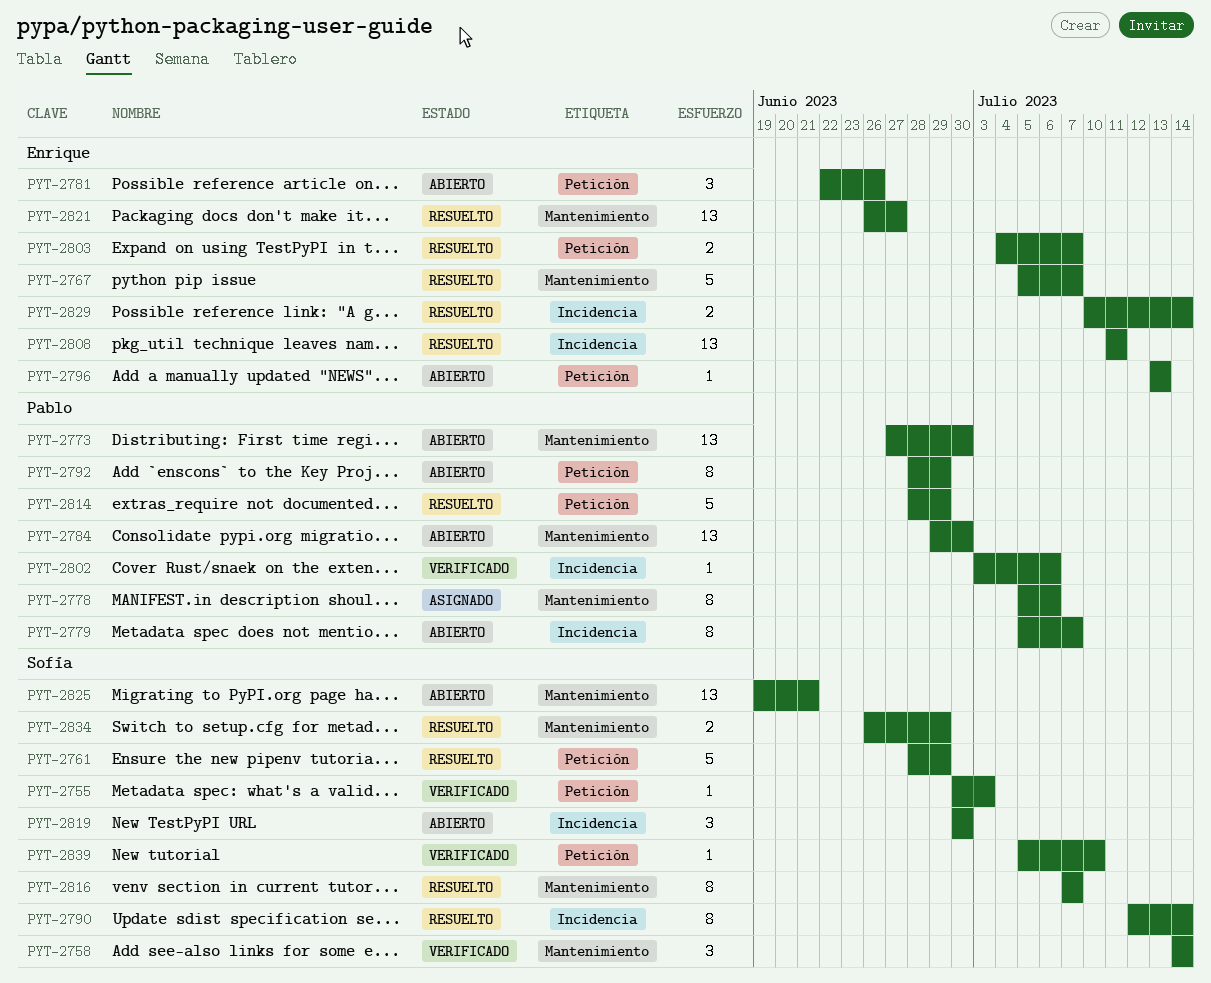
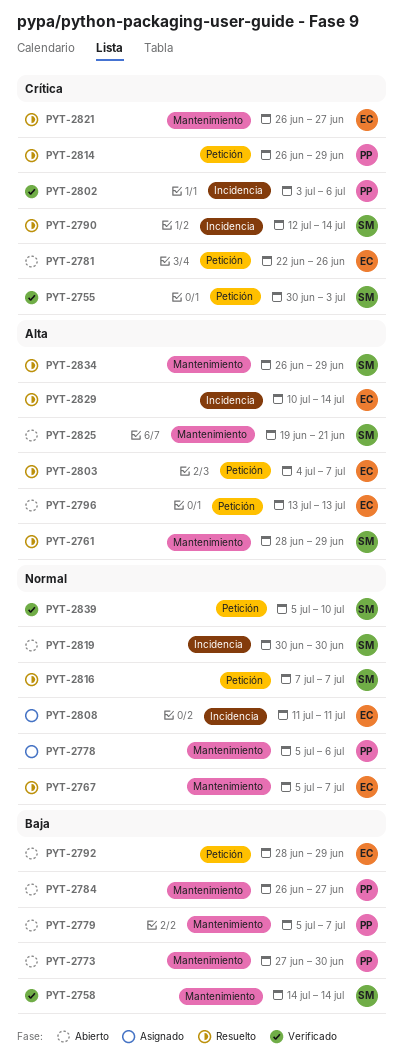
PYT-2761, label: Petición -> Mantenimiento
PYT-2779, label: Incidencia -> Mantenimiento
PYT-2784, start: Jun 29 -> Jun 26
PYT-2784, due: Jun 30 -> Jun 27
PYT-2792, owner: Pablo -> Enrique
PYT-2808, status: Resuelto -> Asignado
PYT-2814, start: Jun 28 -> Jun 26
PYT-2816, label: Mantenimiento -> Petición

